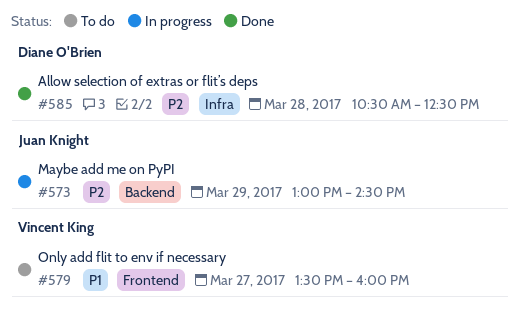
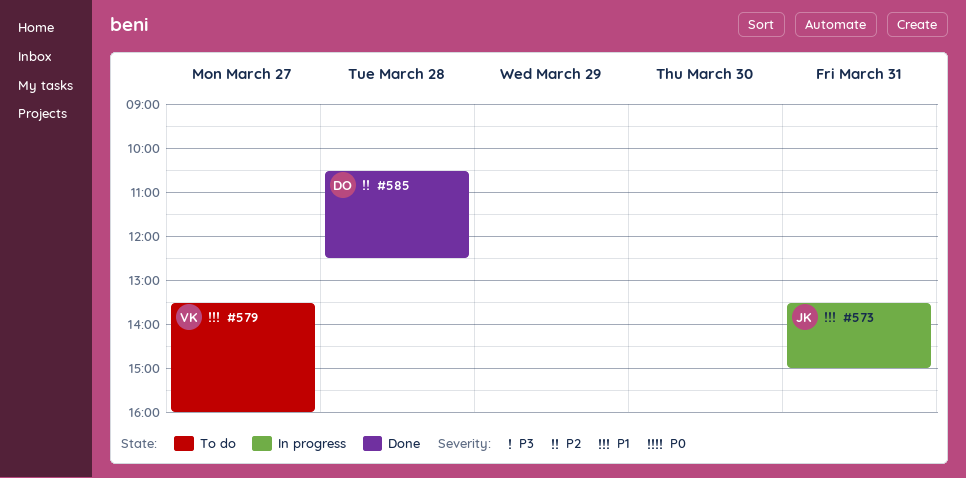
#573, priority: P2 -> P1
#573, day: Mar 29 -> Mar 31
#573, begins: 13:00 -> 13:30
#573, ends: 14:30 -> 15:00

